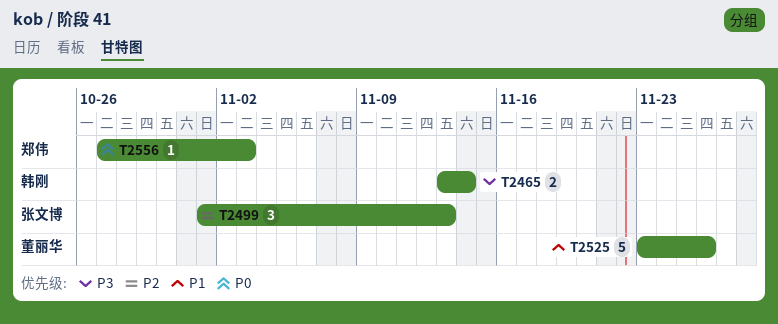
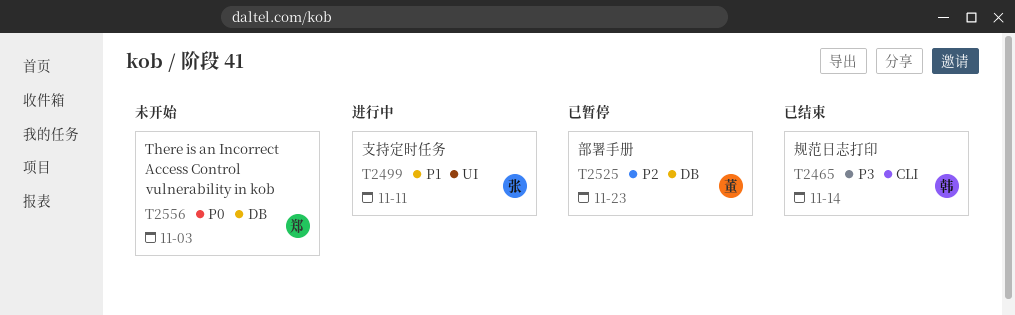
T2499, priority: P2 -> P1
T2499, due: Nov 13 -> Nov 11
T2525, priority: P1 -> P2
T2525, due: Nov 26 -> Nov 23

